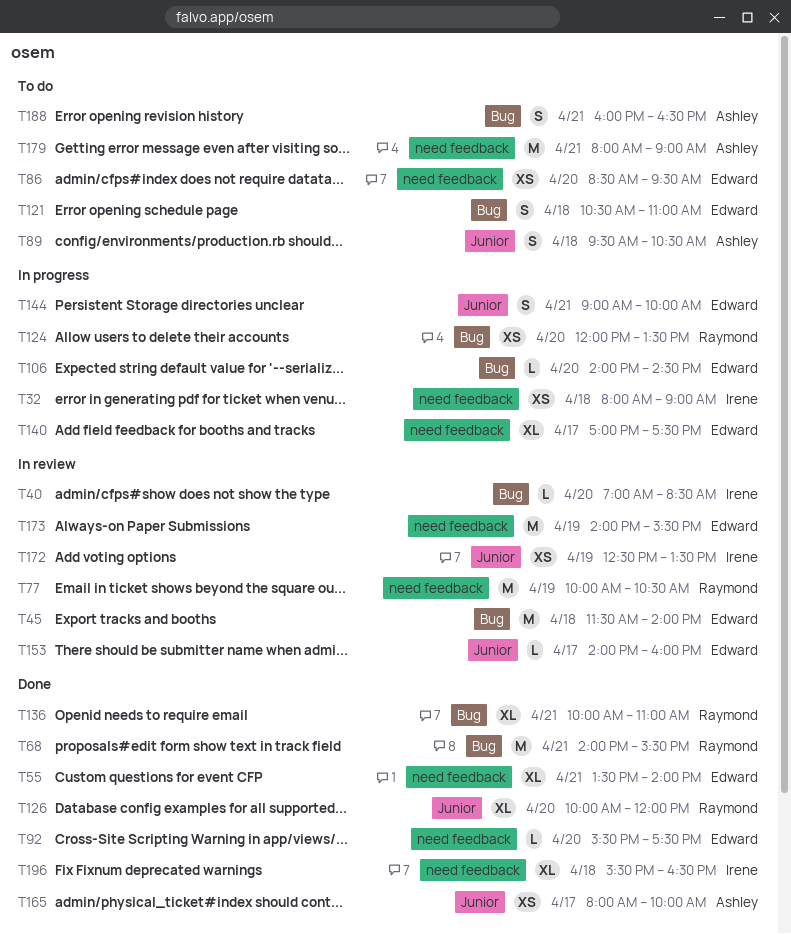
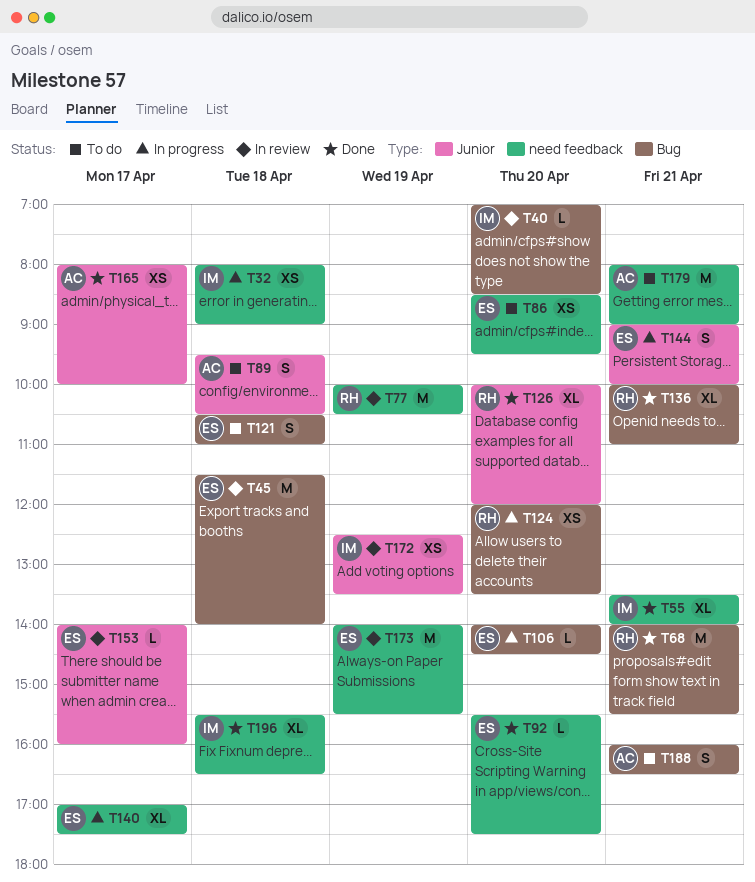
T55, owner: Edward -> Irene

